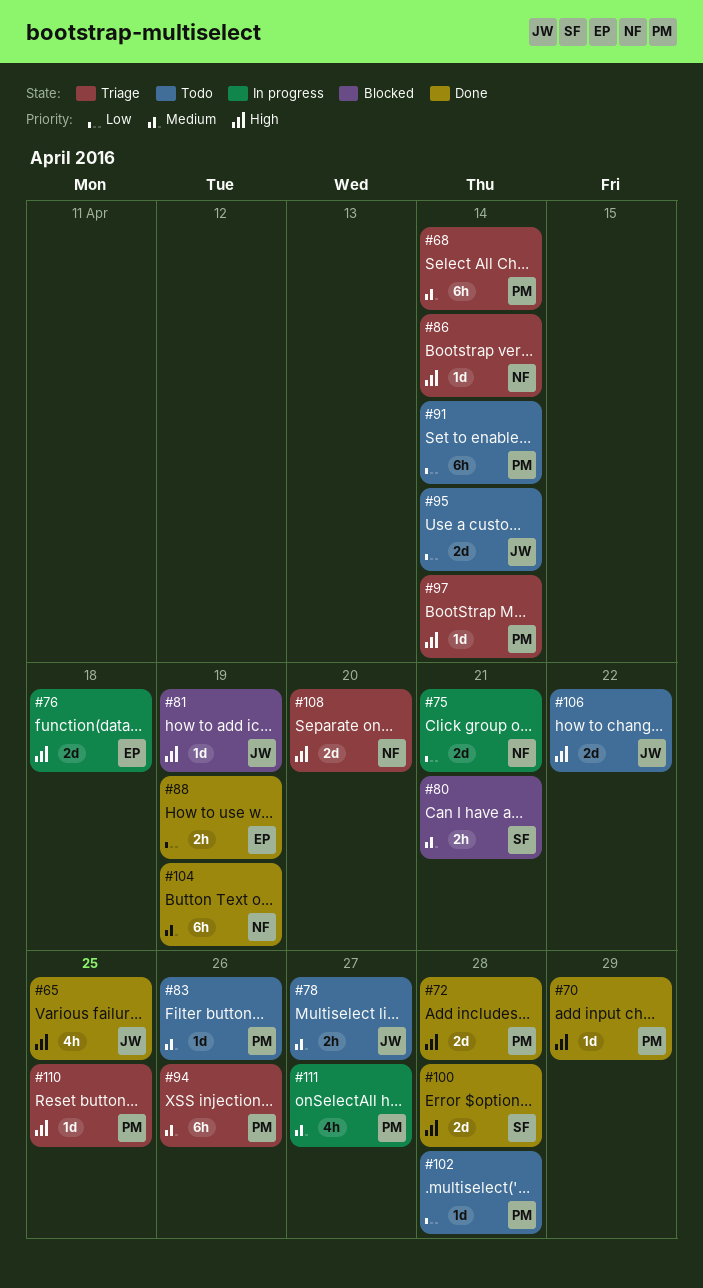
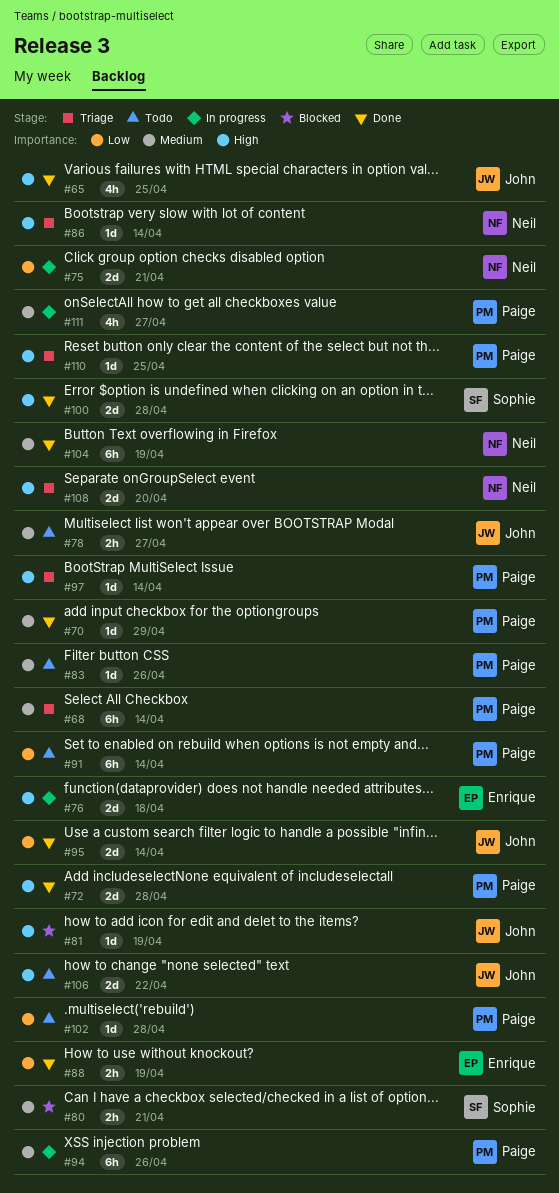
#70, priority: High -> Medium
#94, status: Triage -> In progress
#95, status: Todo -> Done

